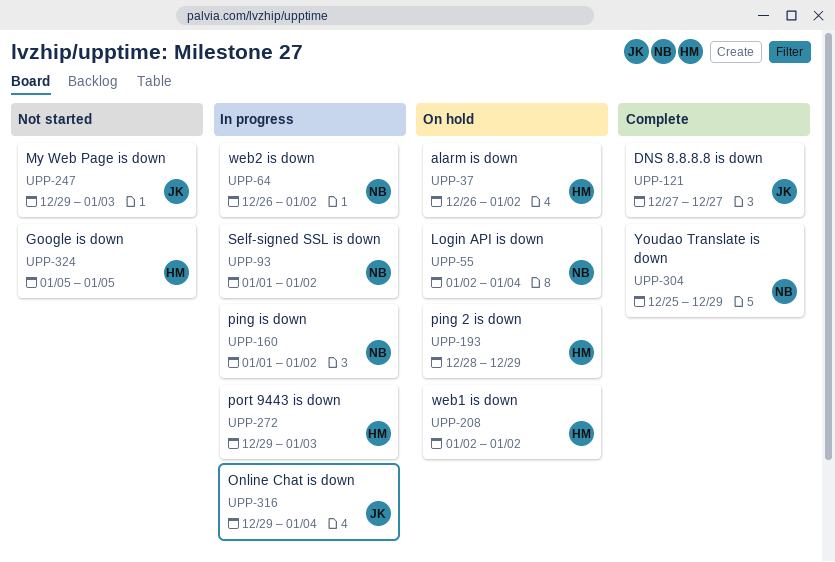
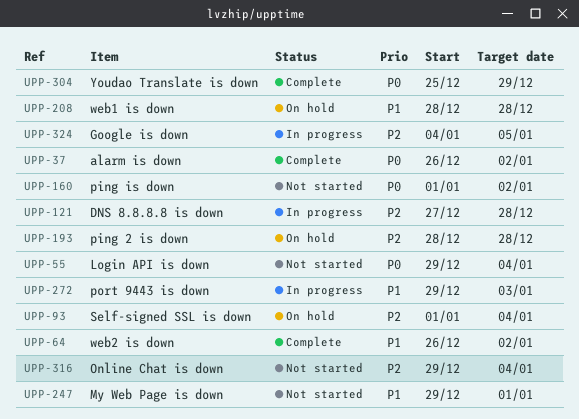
UPP-37, status: On hold -> Complete
UPP-55, status: On hold -> Not started
UPP-55, start: Jan 2 -> Dec 29
UPP-64, status: In progress -> Complete
UPP-93, status: In progress -> On hold
UPP-93, due: Jan 2 -> Jan 4
UPP-121, status: Complete -> In progress
UPP-121, due: Dec 27 -> Dec 28
UPP-160, status: In progress -> Not started
UPP-193, due: Dec 29 -> Dec 28
UPP-208, start: Jan 2 -> Dec 28
UPP-208, due: Jan 2 -> Dec 28
UPP-247, due: Jan 3 -> Jan 1
UPP-316, status: In progress -> Not started
UPP-324, status: Not started -> In progress
UPP-324, start: Jan 5 -> Jan 4

